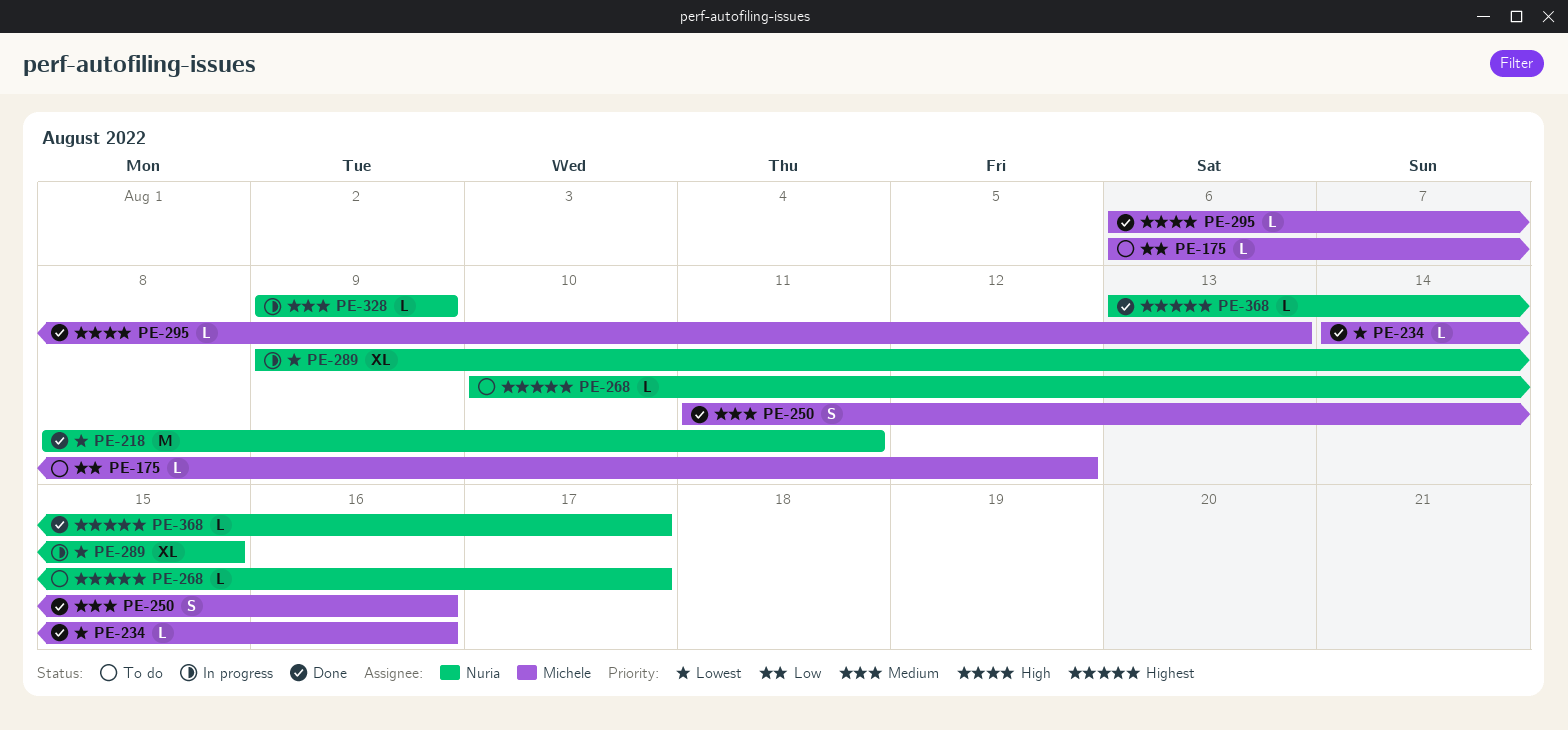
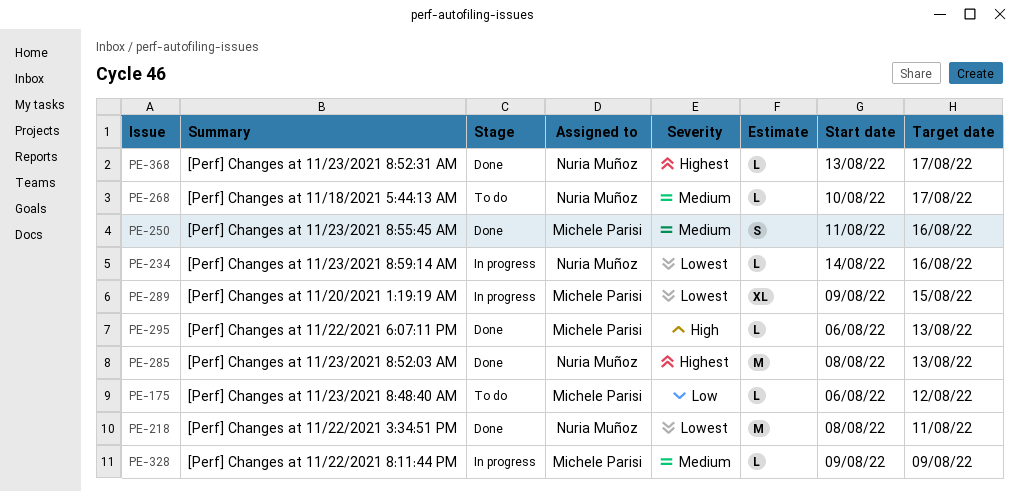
PE-234, status: Done -> In progress
PE-234, owner: Michele Parisi -> Nuria Muñoz
PE-268, priority: Highest -> Medium
PE-285: none -> present
PE-289, owner: Nuria Muñoz -> Michele Parisi
PE-328, owner: Nuria Muñoz -> Michele Parisi

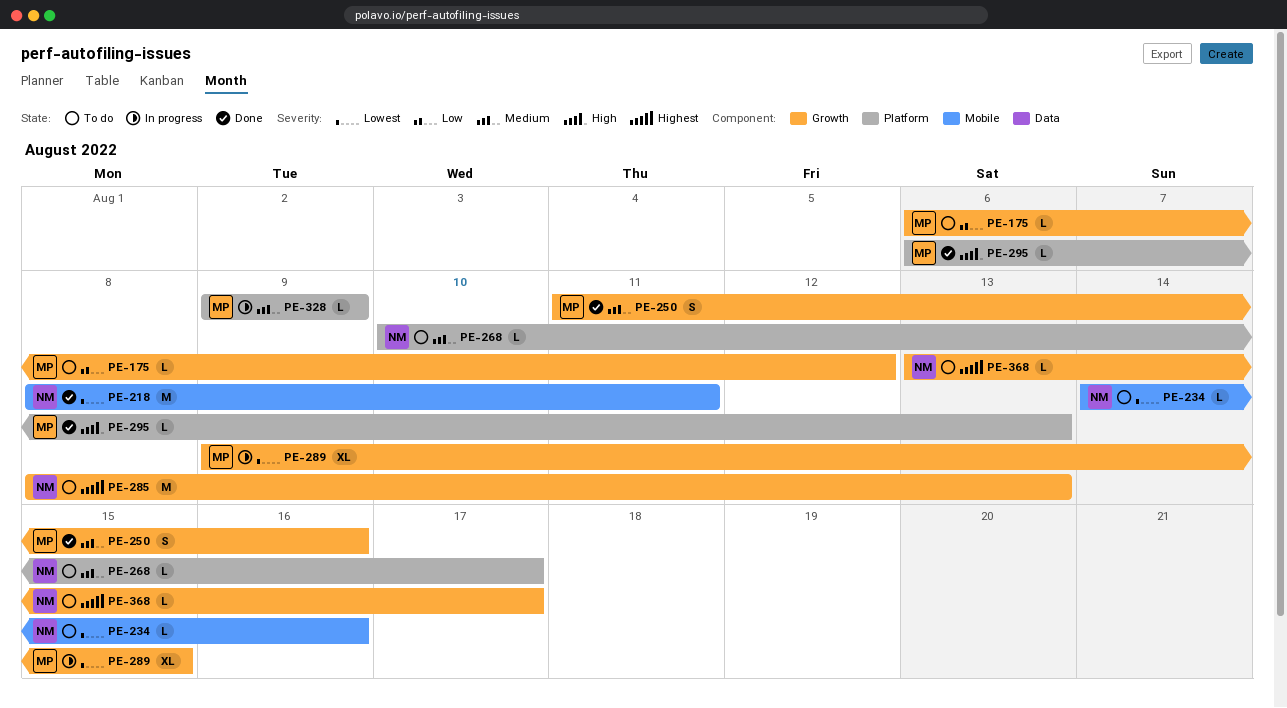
PE-234, status: In progress -> To do
PE-285, status: Done -> To do
PE-368, status: Done -> To do

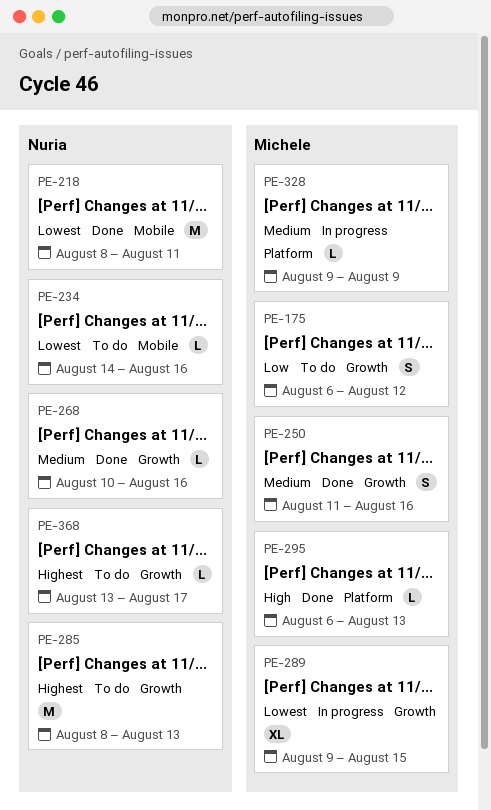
PE-175, estimate: L -> S
PE-268, status: To do -> Done
PE-268, label: Platform -> Growth
PE-268, due: Aug 17 -> Aug 16

